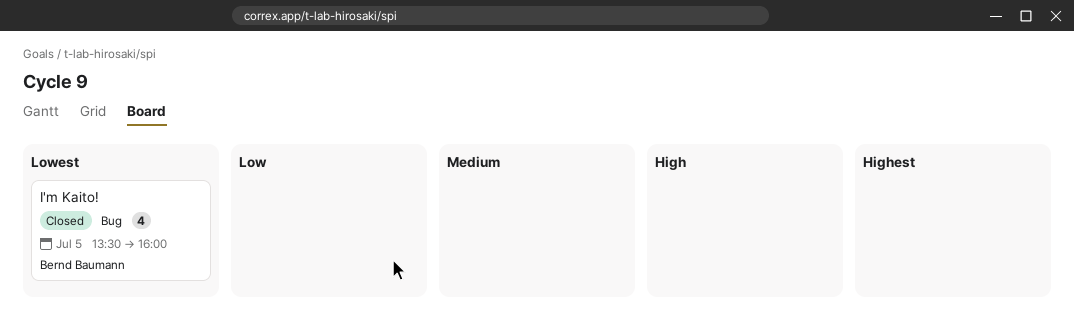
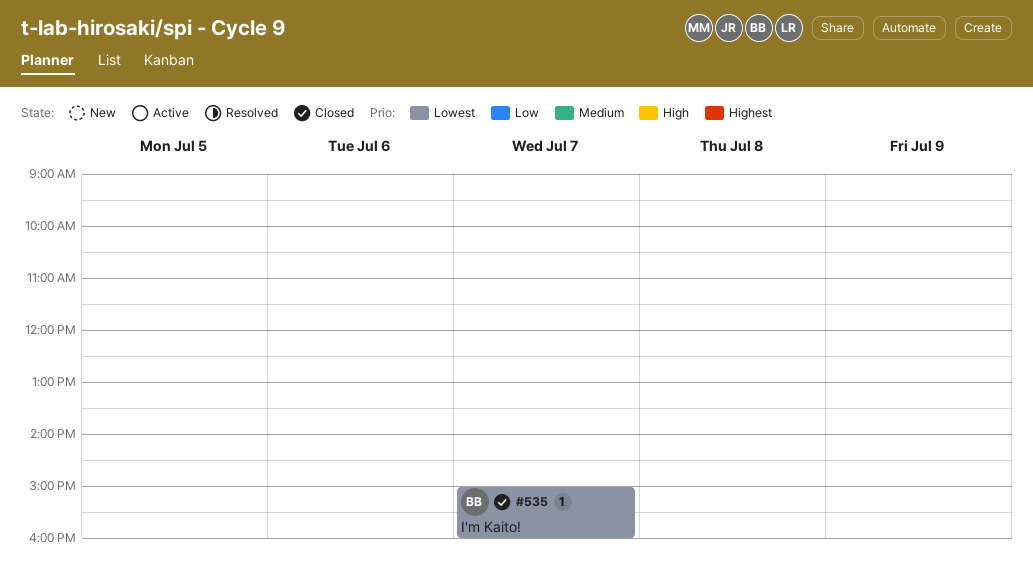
I'm Kaito!, estimate: 4 -> 1
I'm Kaito!, day: Jul 5 -> Jul 7
I'm Kaito!, begins: 13:30 -> 15:00

